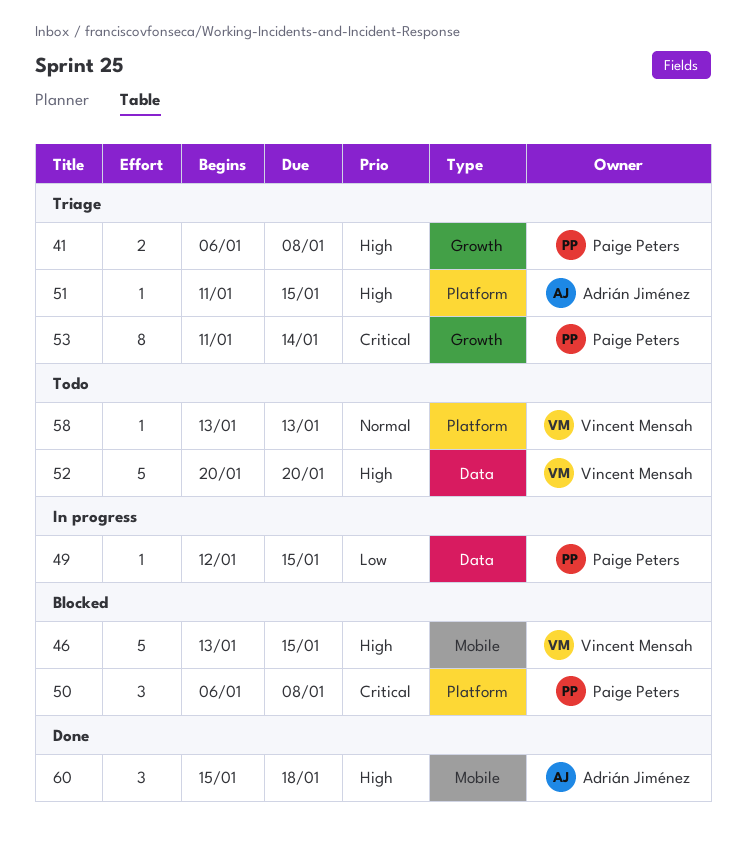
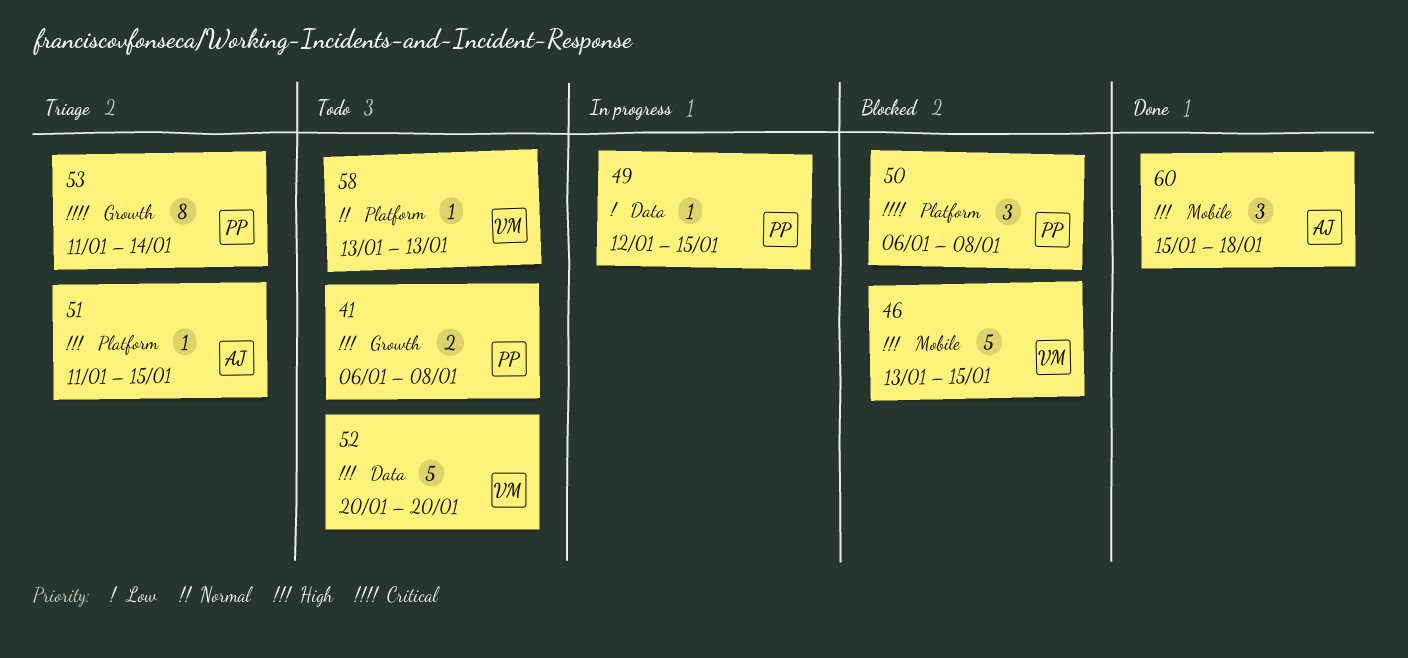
41, status: Triage -> Todo

